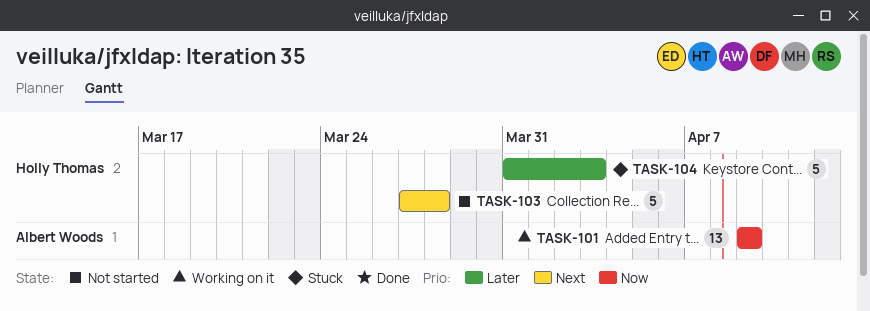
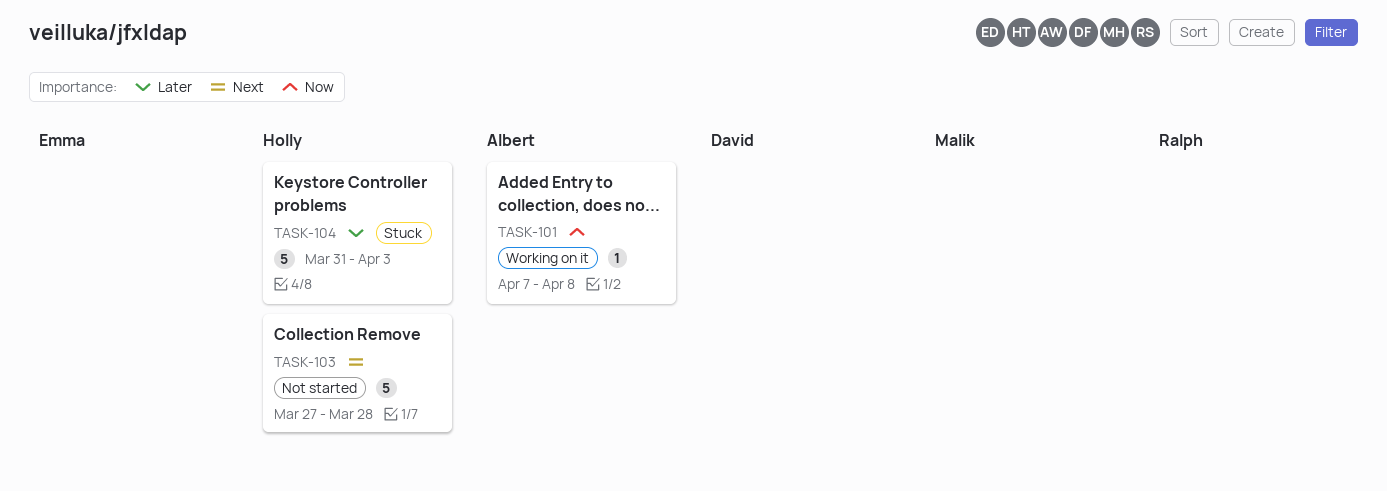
TASK-101, estimate: 13 -> 1
TASK-101, start: Apr 9 -> Apr 7
TASK-101, due: Apr 9 -> Apr 8

